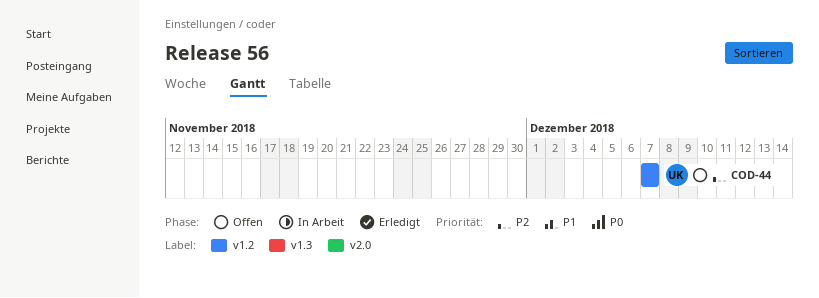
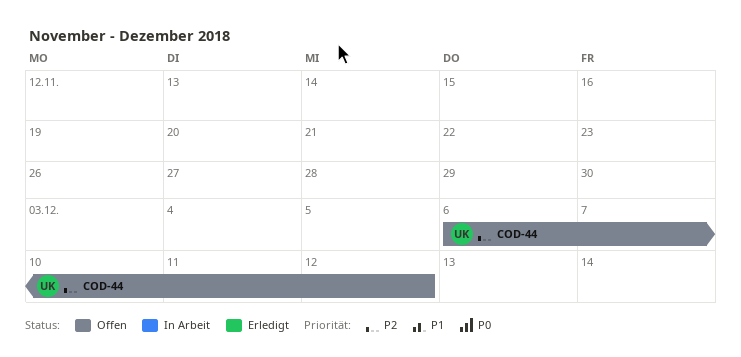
COD-44, start: Dec 7 -> Dec 6
COD-44, due: Dec 7 -> Dec 12

